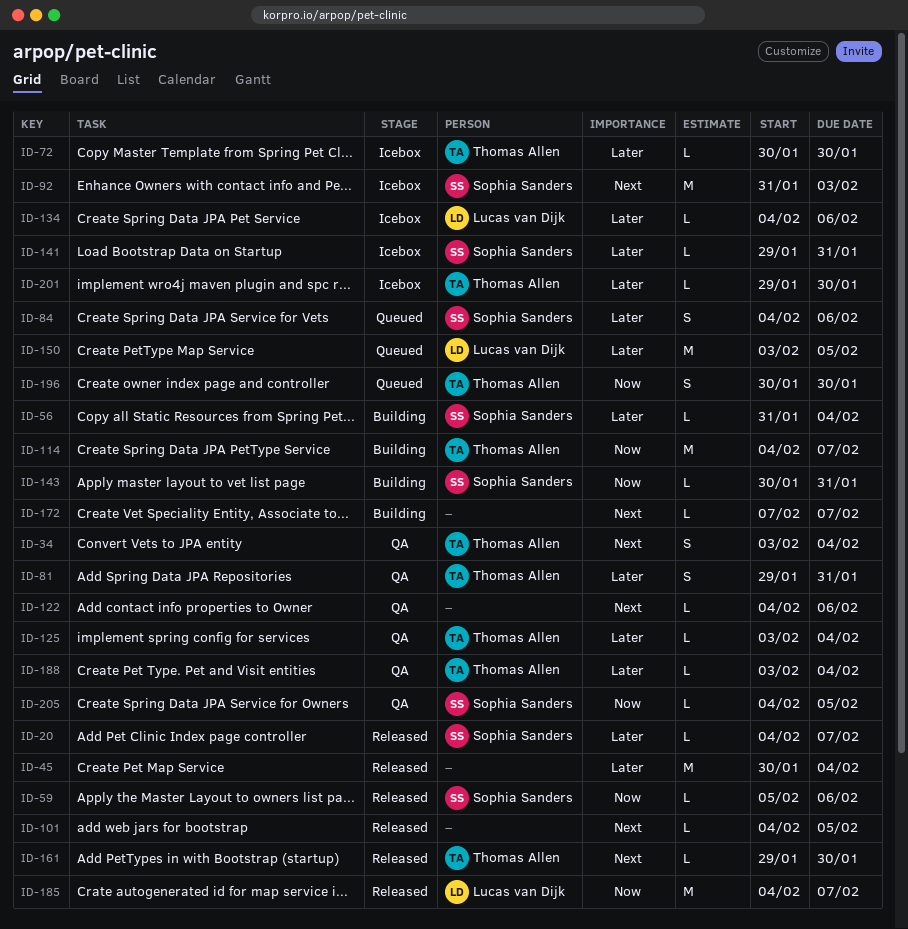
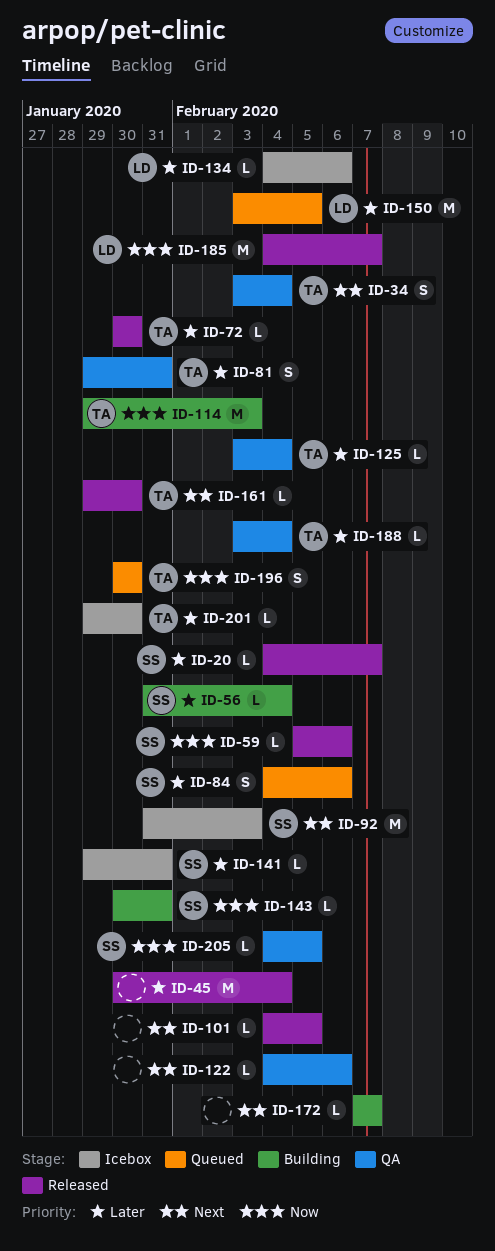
ID-72, status: Icebox -> Released
ID-114, start: Feb 4 -> Jan 29
ID-114, due: Feb 7 -> Feb 3

